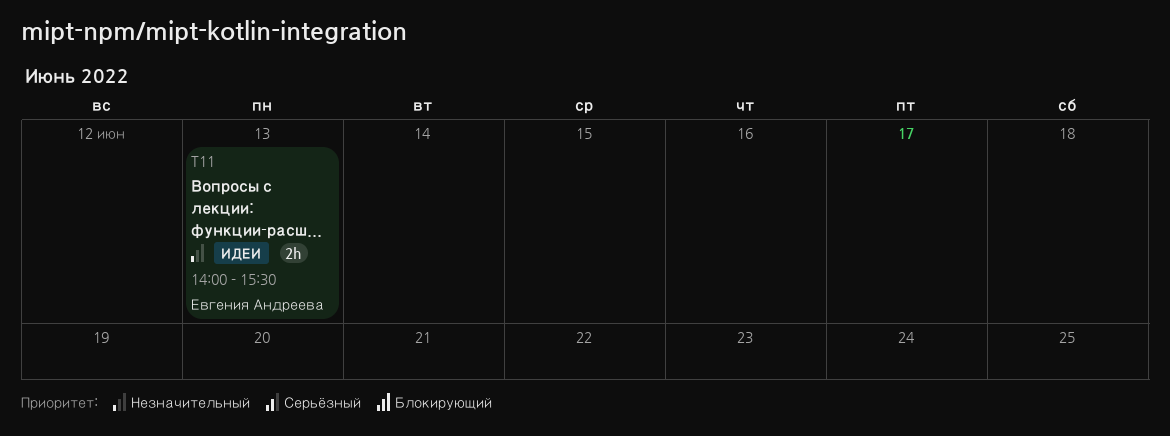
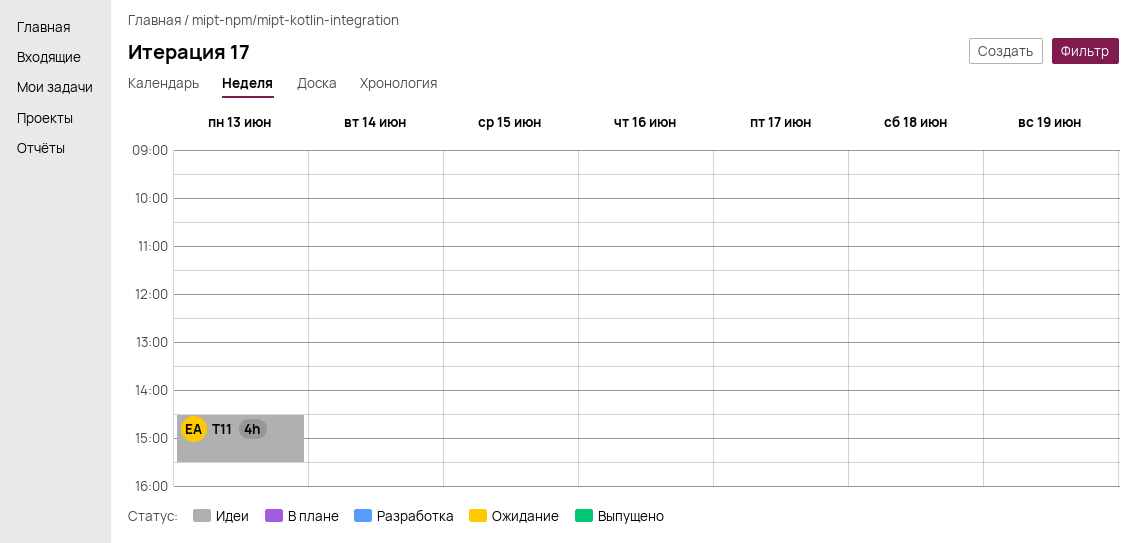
T11, estimate: 2h -> 4h
T11, begins: 14:00 -> 14:30

